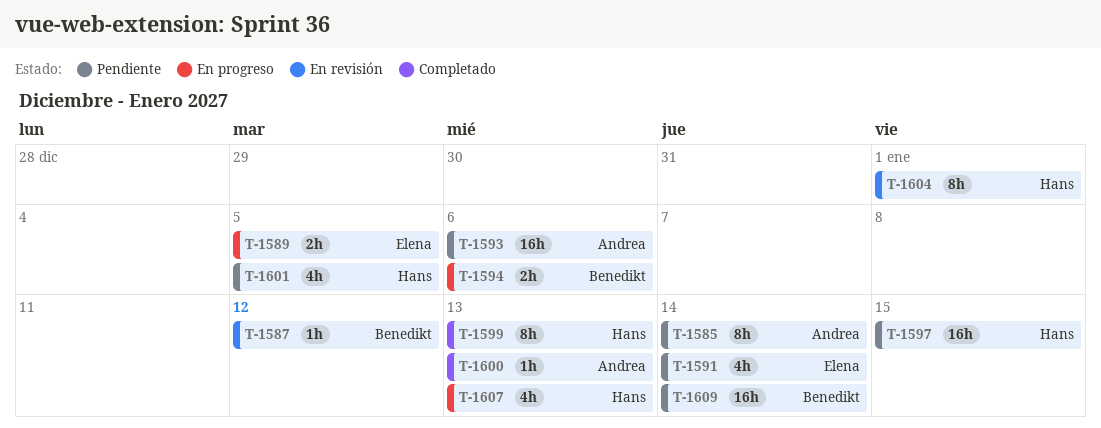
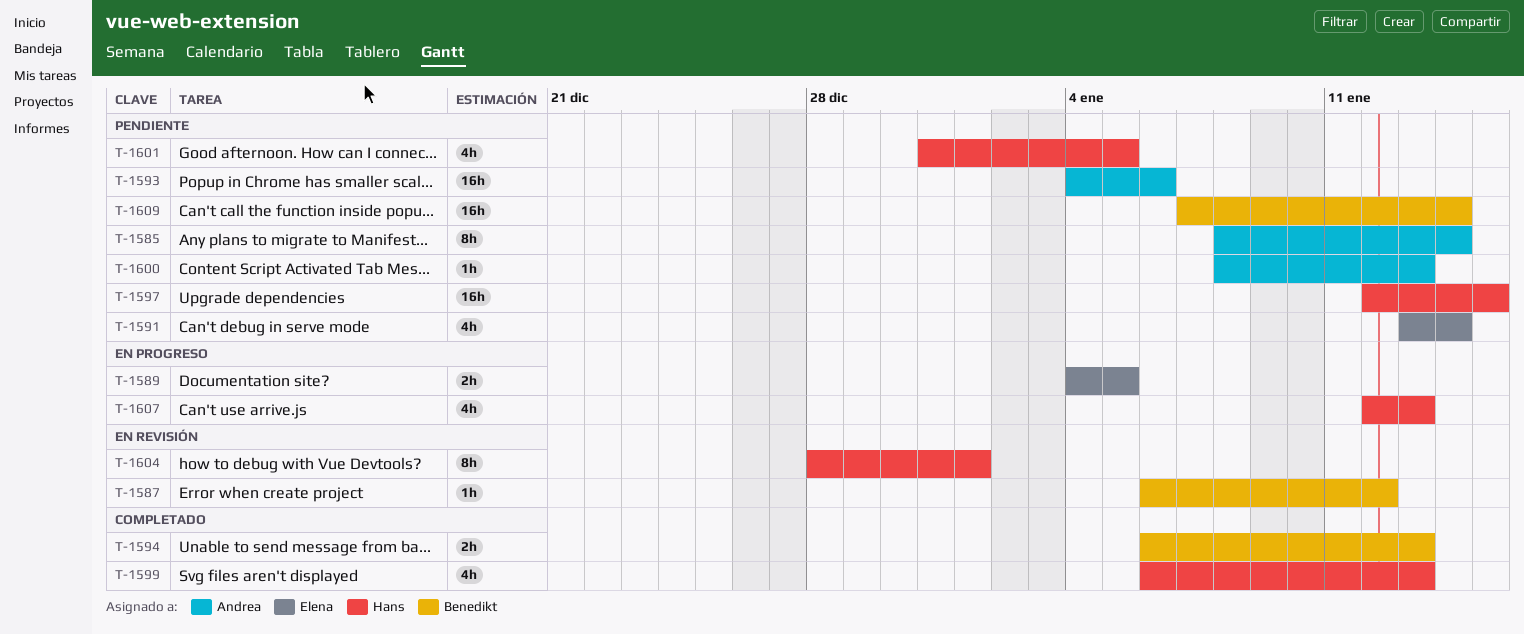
T-1594, status: En progreso -> Completado
T-1594, due: Jan 6 -> Jan 13
T-1599, estimate: 8h -> 4h
T-1600, status: Completado -> Pendiente

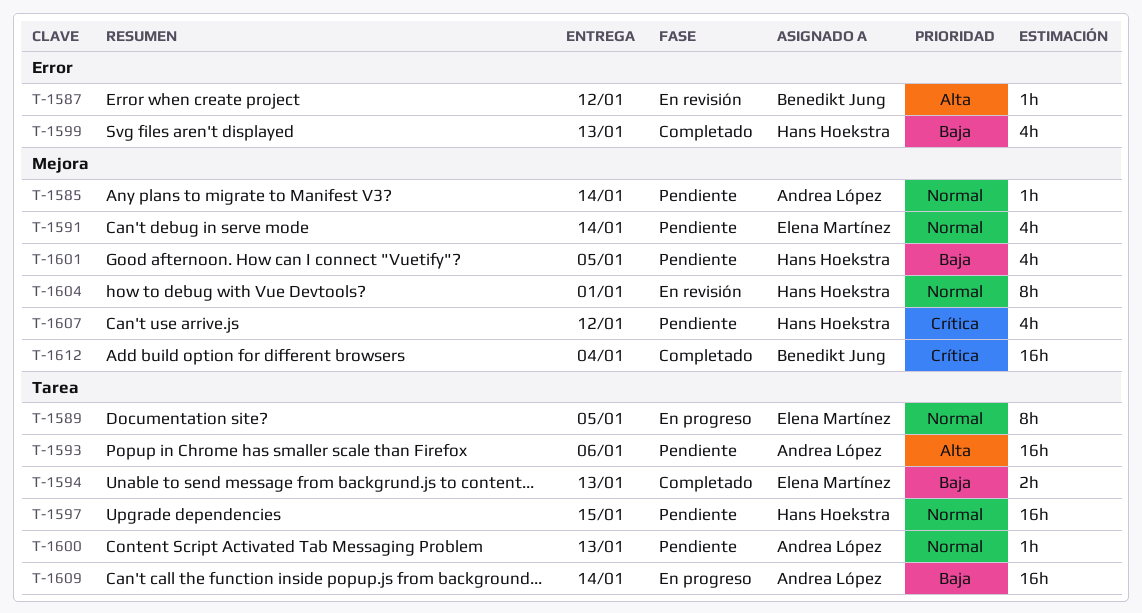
T-1585, estimate: 8h -> 1h
T-1589, estimate: 2h -> 8h
T-1594, owner: Benedikt Jung -> Elena Martínez
T-1607, status: En progreso -> Pendiente
T-1607, due: Jan 13 -> Jan 12
T-1609, status: Pendiente -> En progreso
T-1609, owner: Benedikt Jung -> Andrea López
T-1612: none -> present

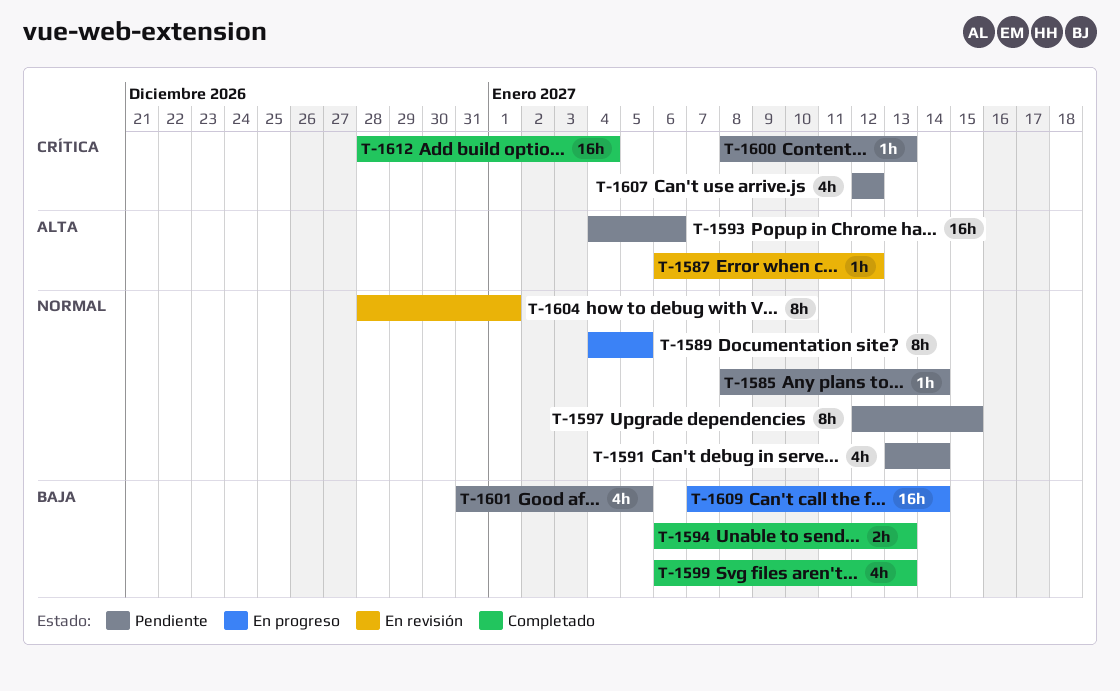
T-1597, estimate: 16h -> 8h
T-1600, priority: Normal -> Crítica

